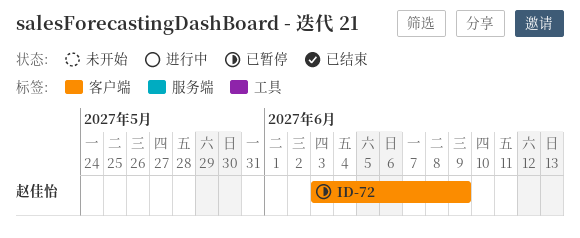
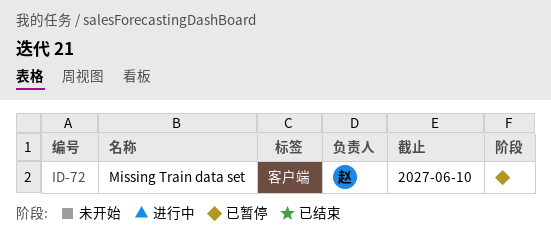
ID-72, due: Jun 9 -> Jun 10

